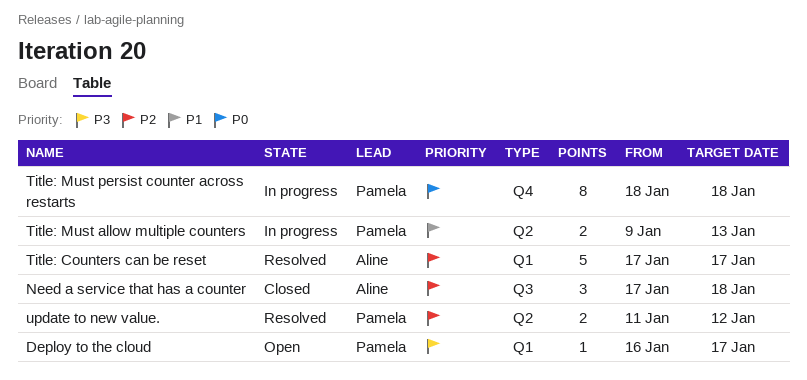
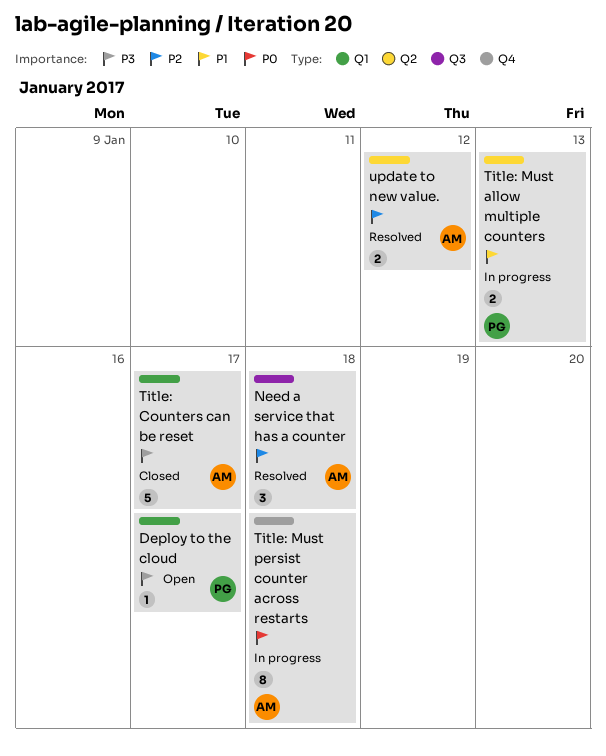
Need a service that has a counter, status: Closed -> Resolved
Title: Counters can be reset, status: Resolved -> Closed
Title: Counters can be reset, priority: P2 -> P3
Title: Must persist counter across restarts, owner: Pamela -> Aline
update to new value., owner: Pamela -> Aline

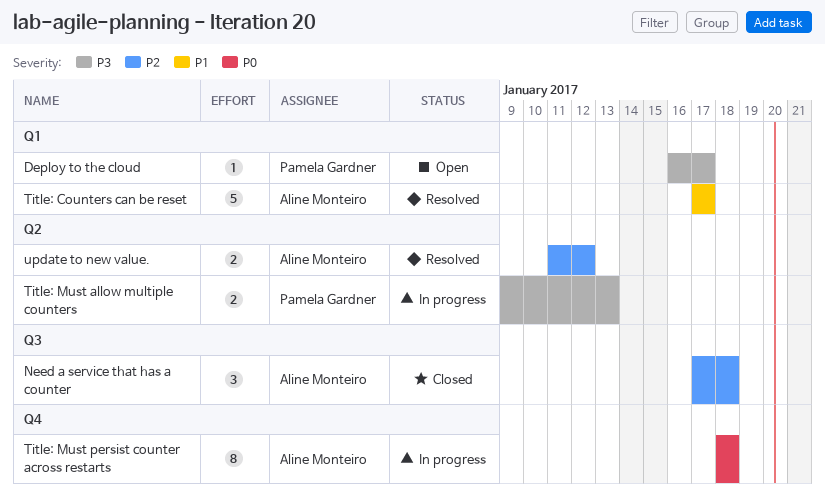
Need a service that has a counter, status: Resolved -> Closed
Title: Counters can be reset, status: Closed -> Resolved
Title: Counters can be reset, priority: P3 -> P1
Title: Must allow multiple counters, priority: P1 -> P3

